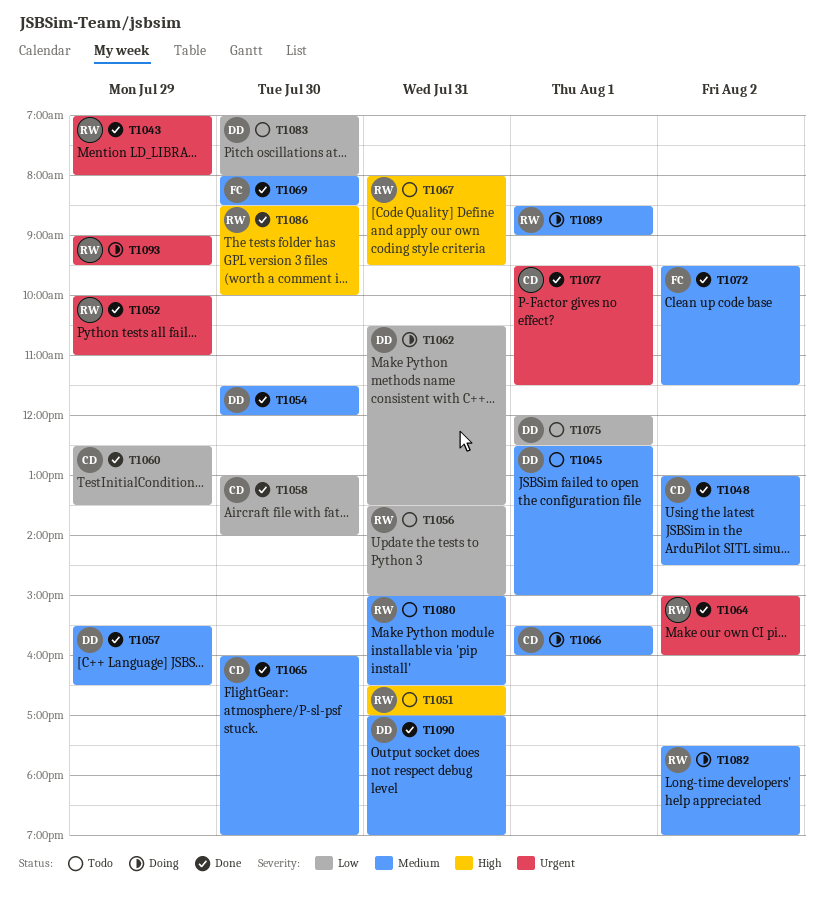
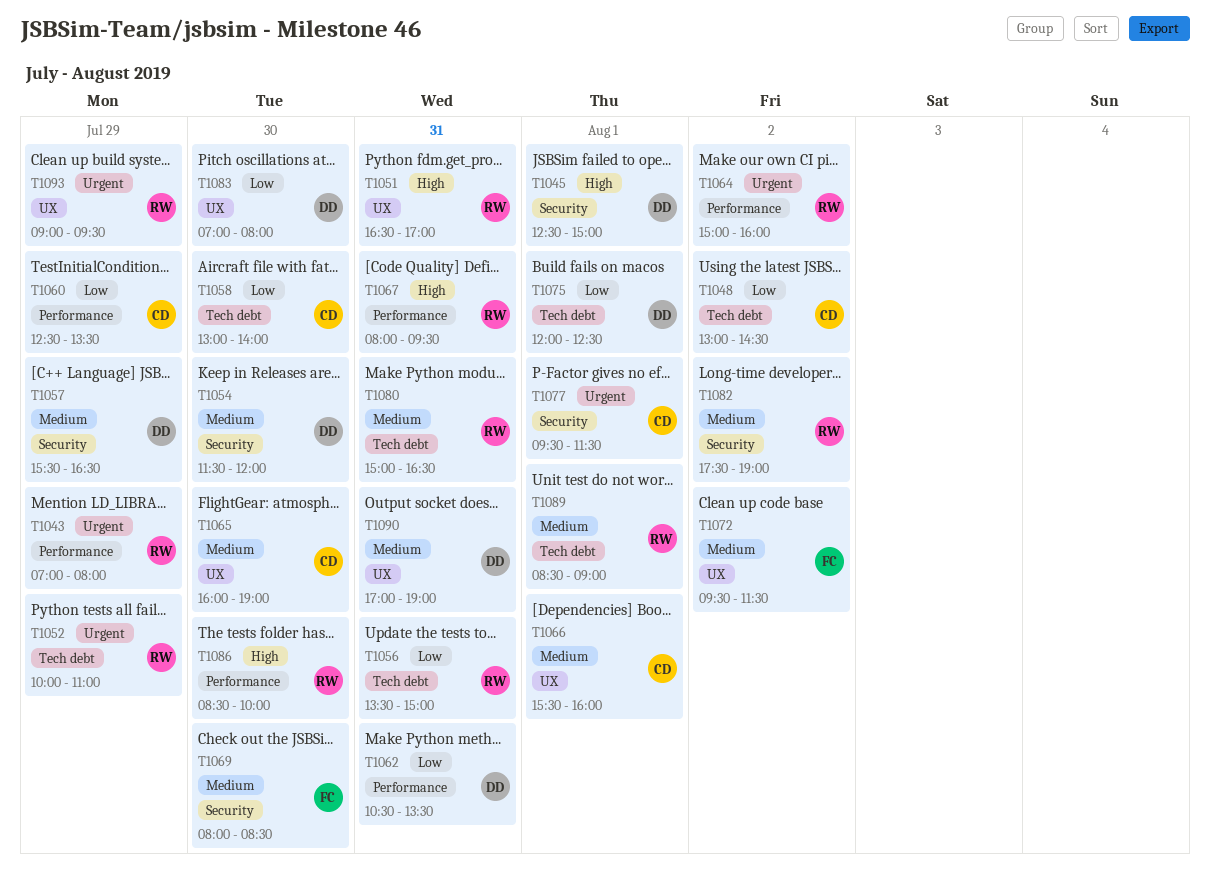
T1045, priority: Medium -> High
T1048, priority: Medium -> Low

